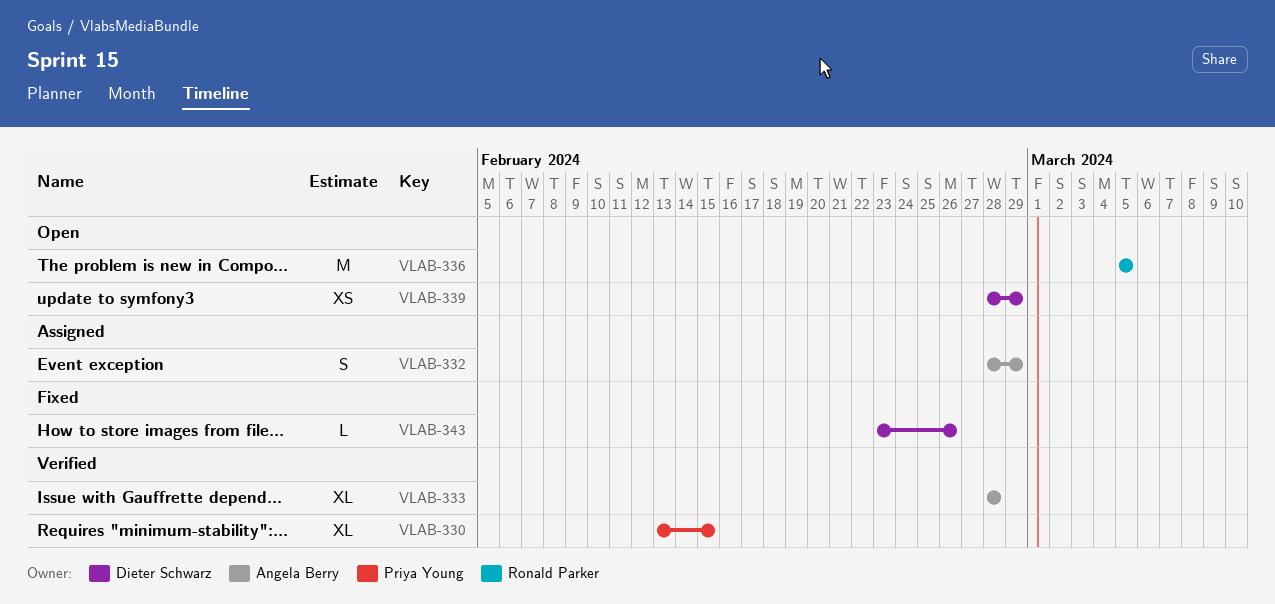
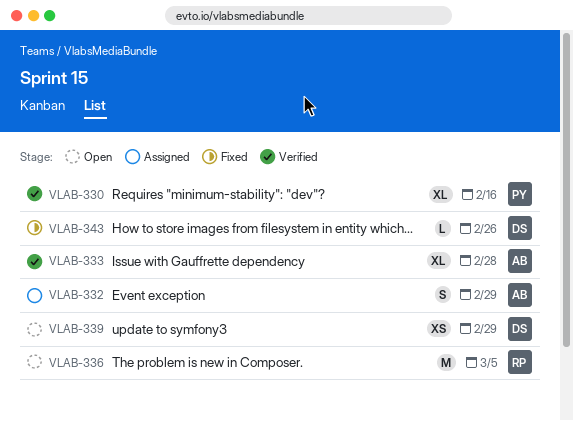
VLAB-330, due: Feb 15 -> Feb 16

